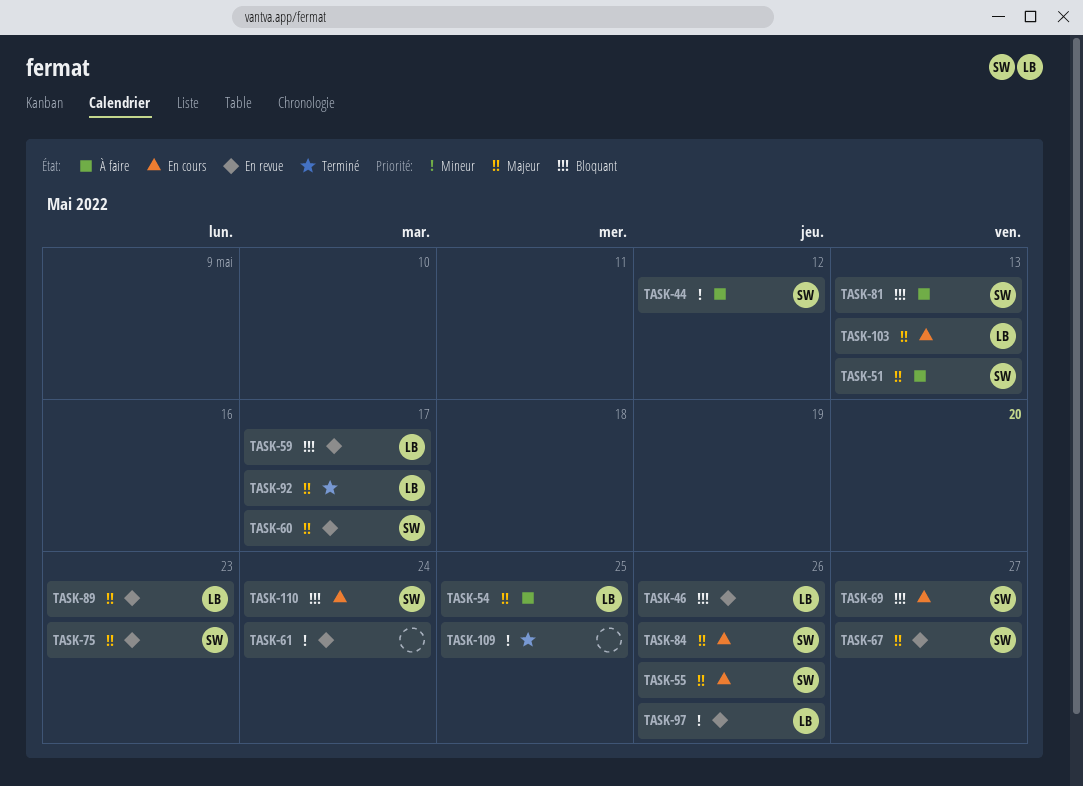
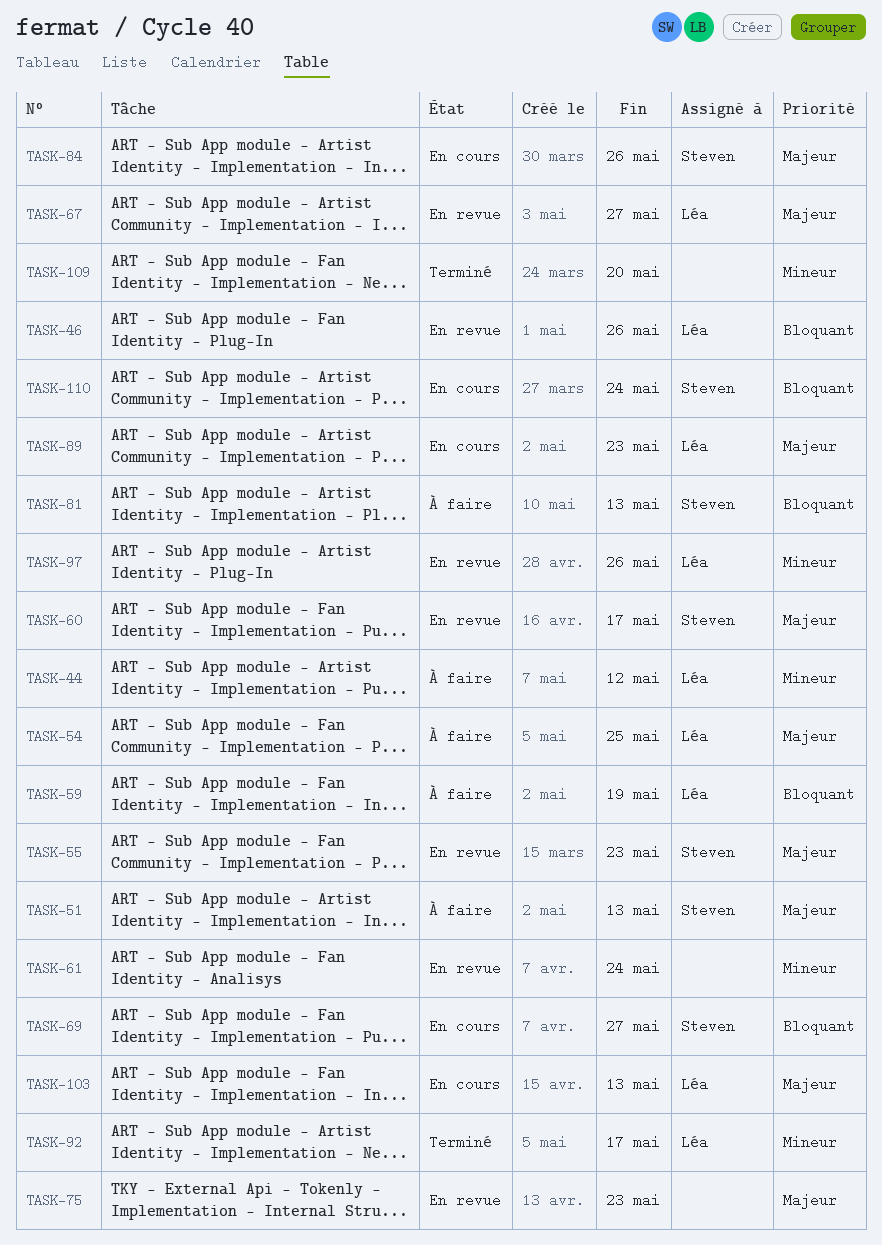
TASK-44, owner: Steven -> Léa
TASK-55, status: En cours -> En revue
TASK-55, due: May 26 -> May 23
TASK-59, status: En revue -> À faire
TASK-59, due: May 17 -> May 19
TASK-67, owner: Steven -> Léa
TASK-75, owner: Steven -> none
TASK-89, status: En revue -> En cours
TASK-92, priority: Majeur -> Mineur
TASK-109, due: May 25 -> May 20

